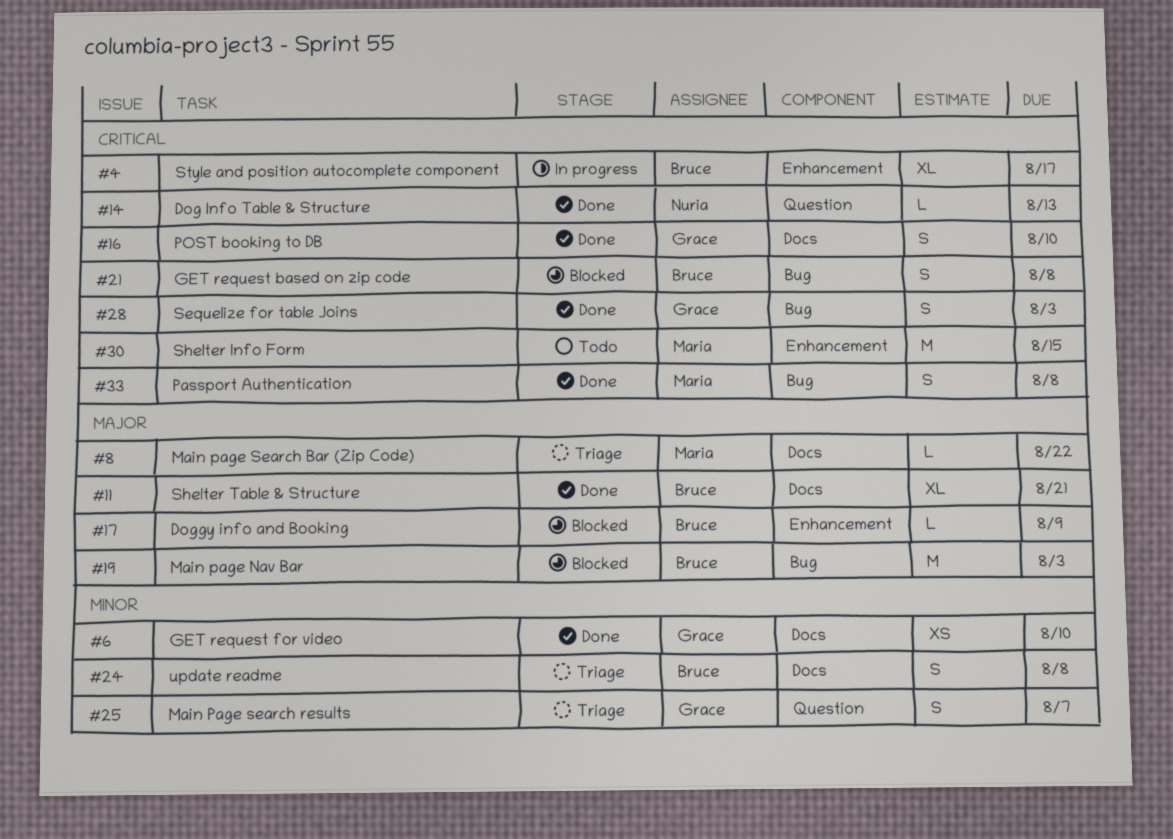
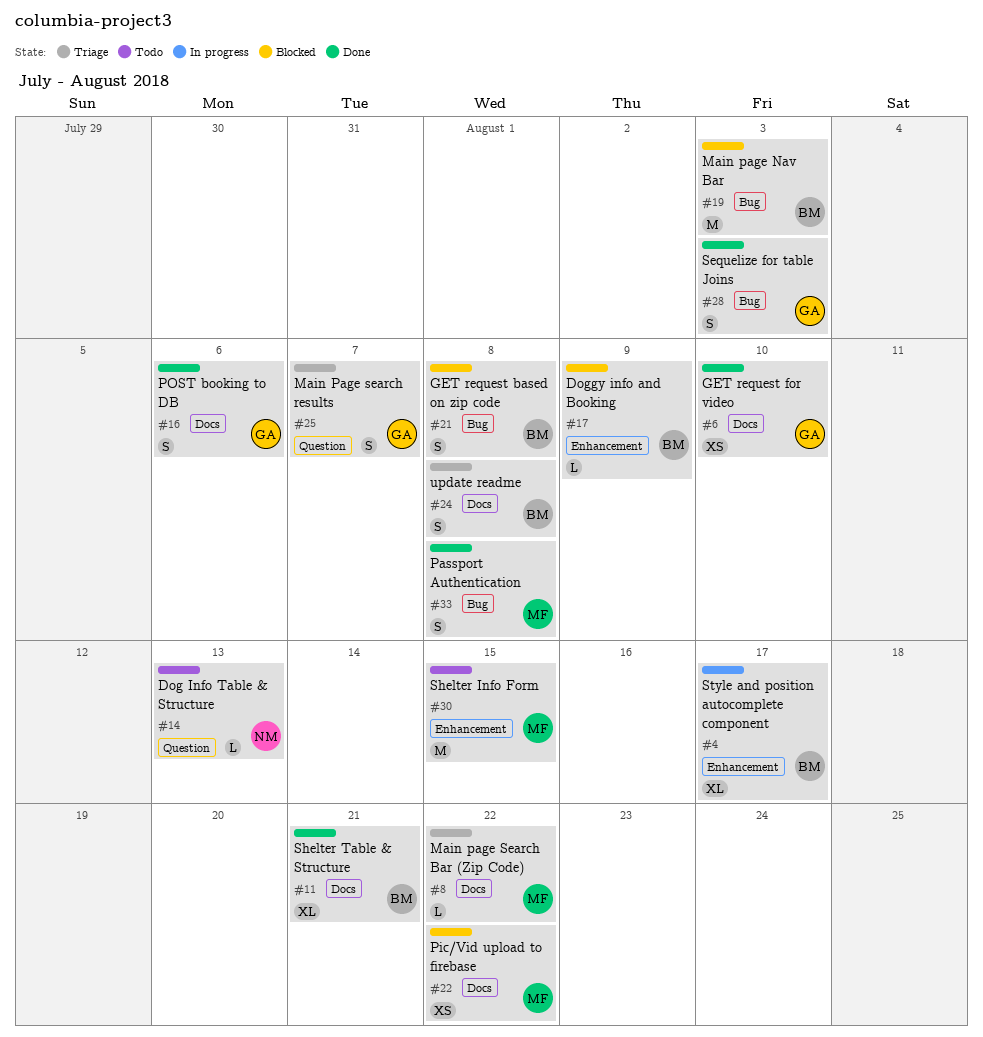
#14, status: Done -> Todo
#16, due: Aug 10 -> Aug 6
#22: none -> present

